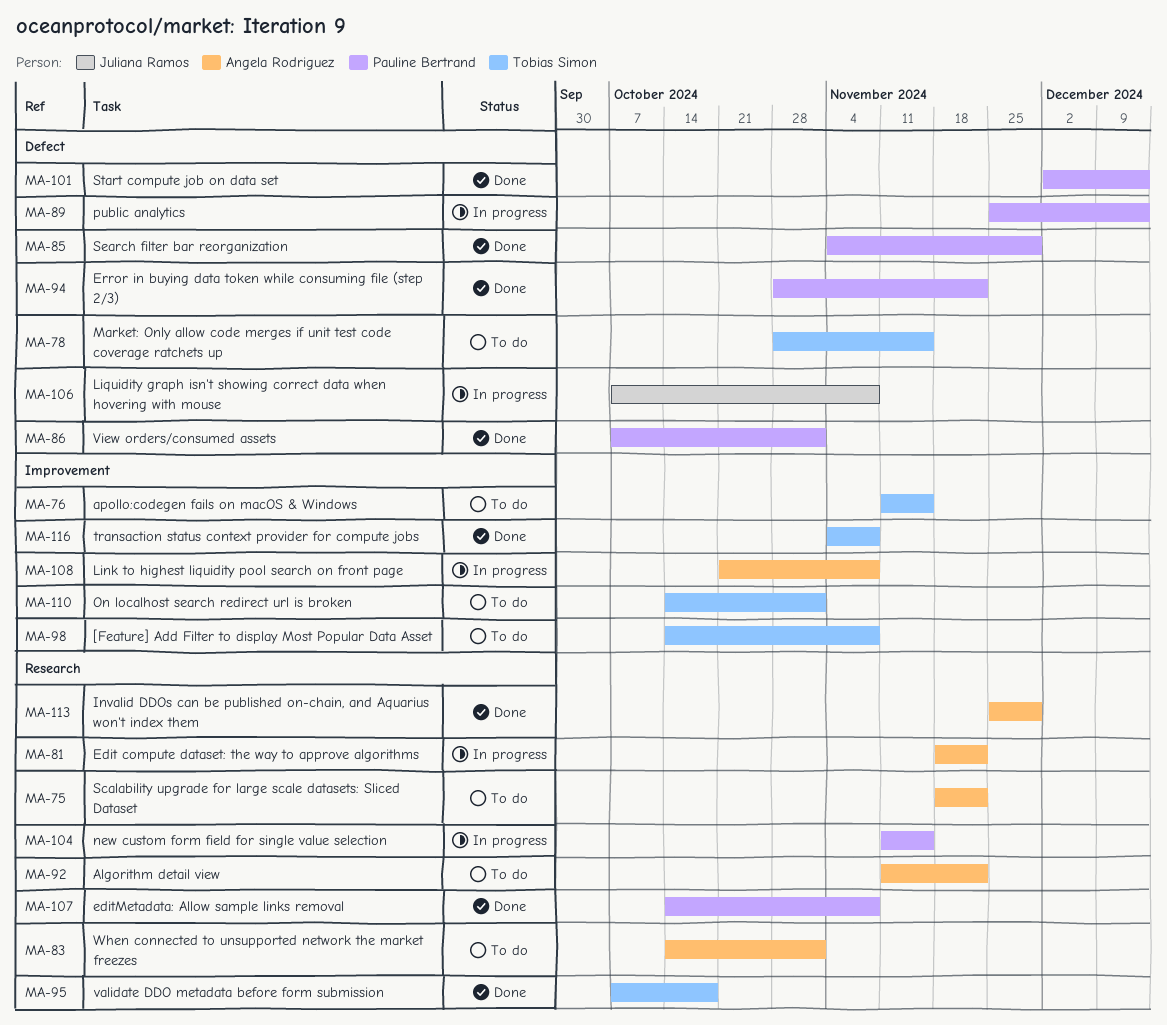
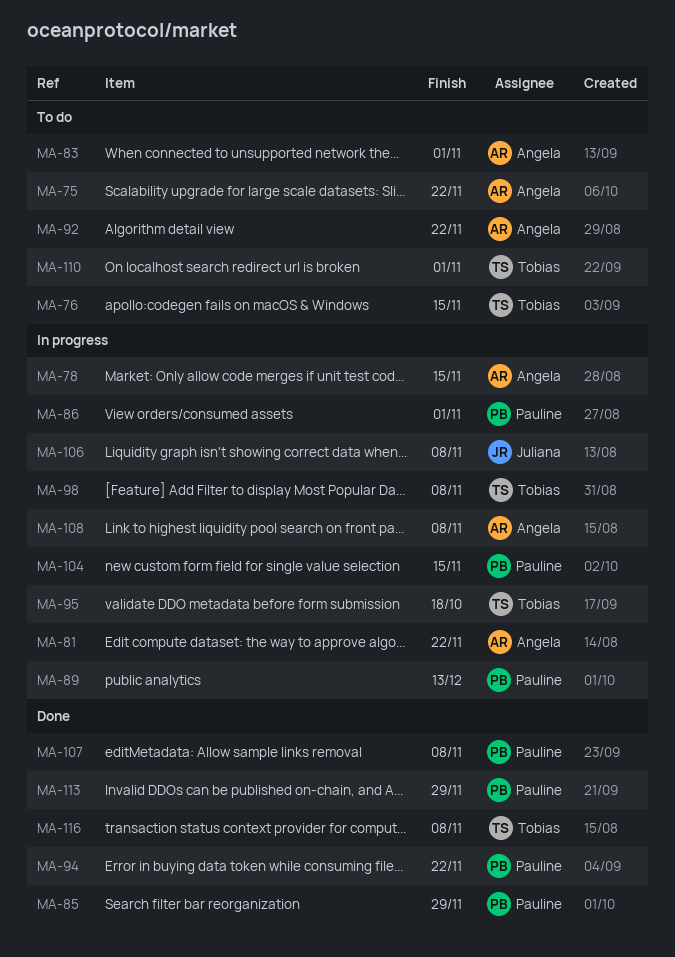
MA-78, status: To do -> In progress
MA-78, owner: Tobias Simon -> Angela Rodriguez
MA-86, status: Done -> In progress
MA-95, status: Done -> In progress
MA-98, status: To do -> In progress
MA-101: present -> none
MA-113, owner: Angela Rodriguez -> Pauline Bertrand

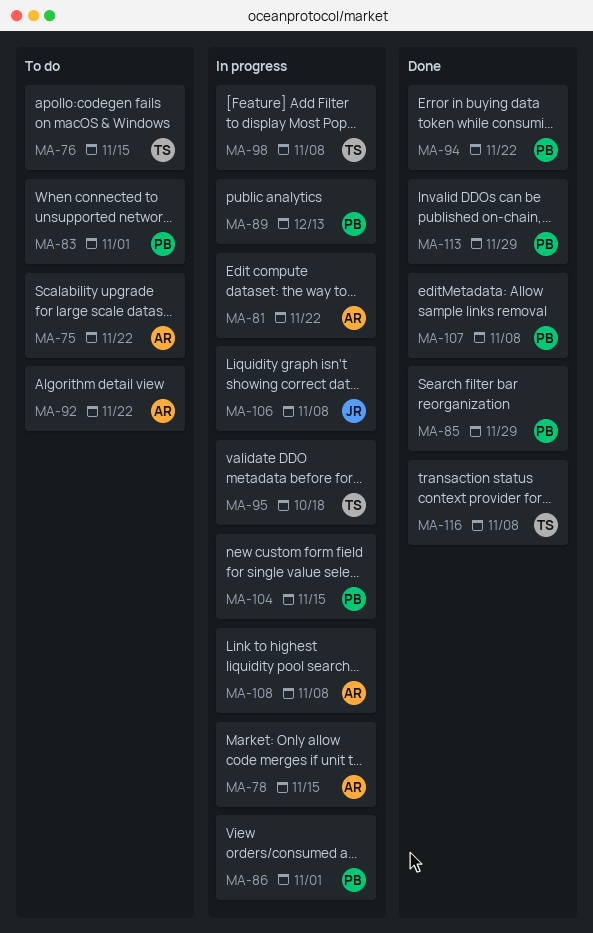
MA-83, owner: Angela -> Pauline
MA-110: present -> none

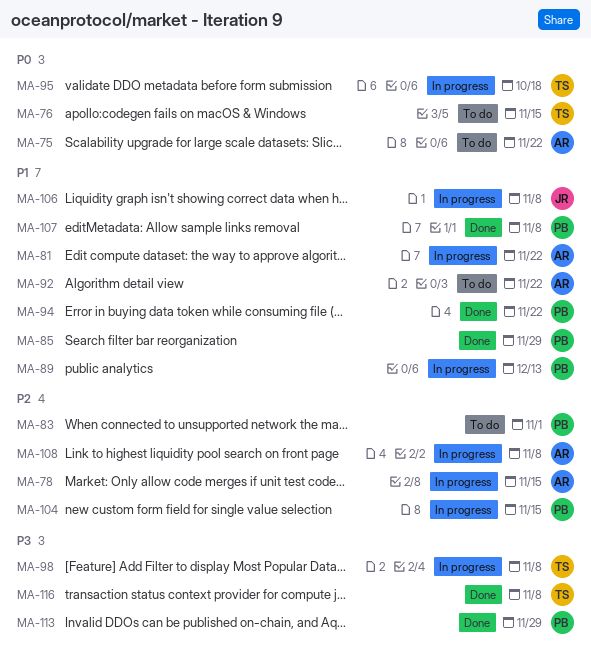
MA-86: present -> none

